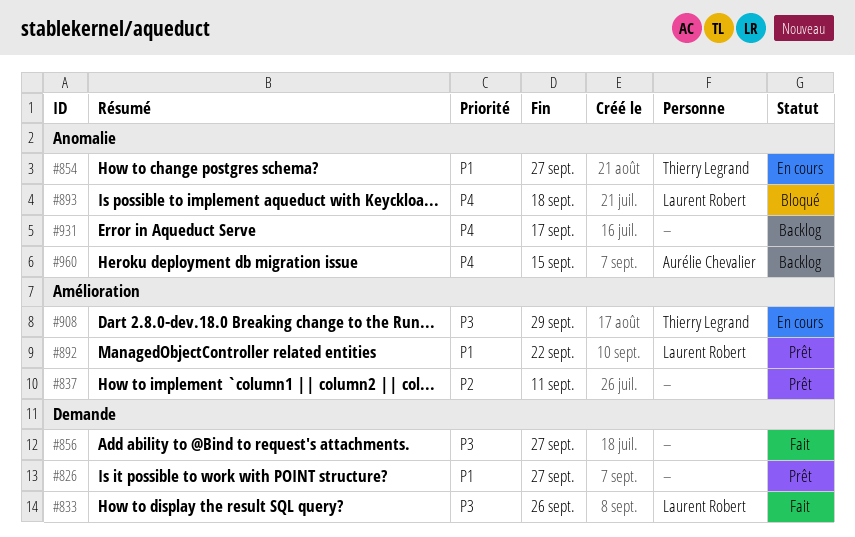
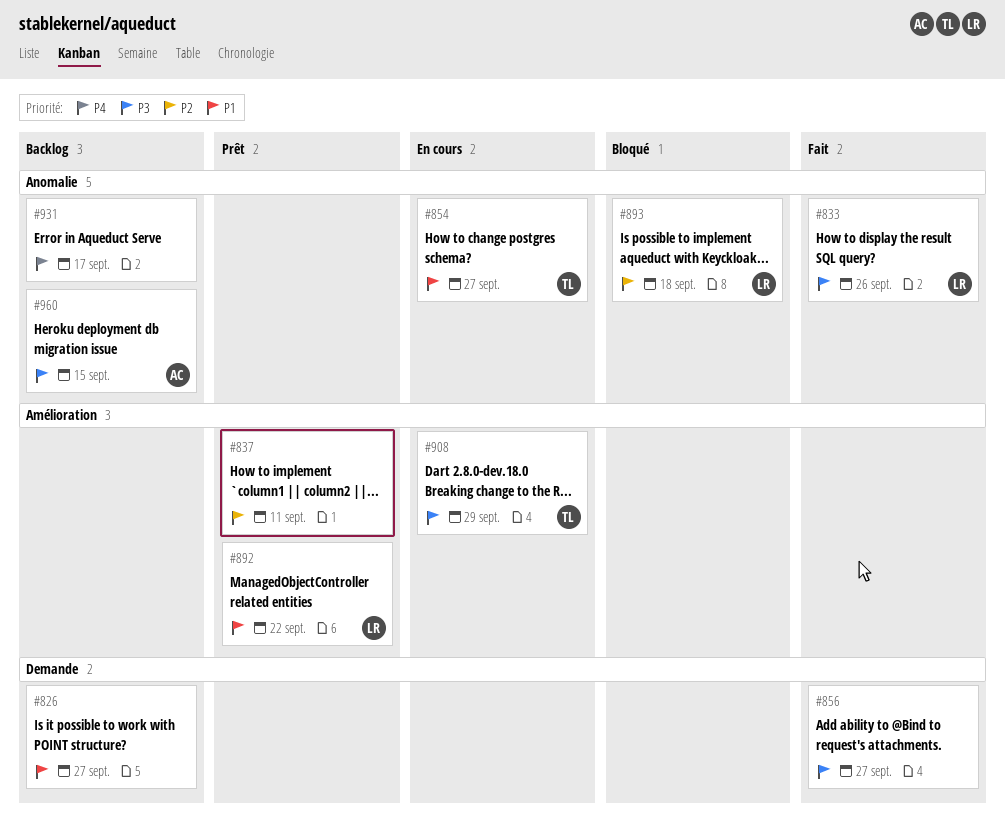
#826, status: Prêt -> Backlog
#833, label: Demande -> Anomalie
#893, priority: P4 -> P2
#960, priority: P4 -> P3

